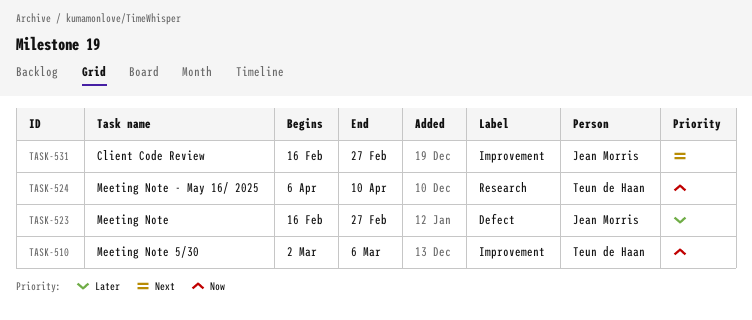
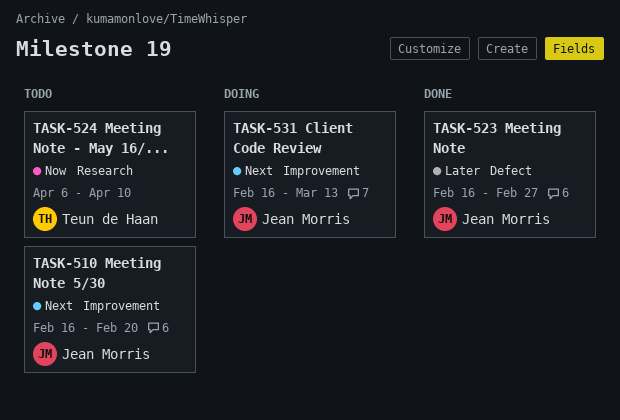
TASK-510, owner: Teun de Haan -> Jean Morris
TASK-510, priority: Now -> Next
TASK-510, start: Mar 2 -> Feb 16
TASK-510, due: Mar 6 -> Feb 20
TASK-531, due: Feb 27 -> Mar 13

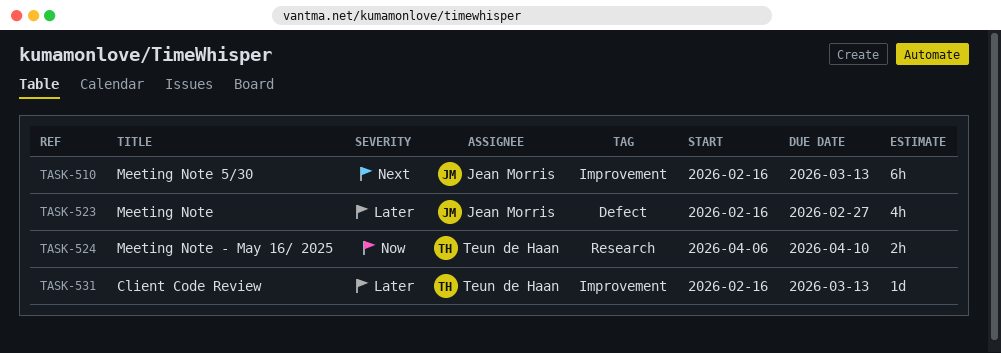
TASK-510, due: Feb 20 -> Mar 13
TASK-531, owner: Jean Morris -> Teun de Haan
TASK-531, priority: Next -> Later

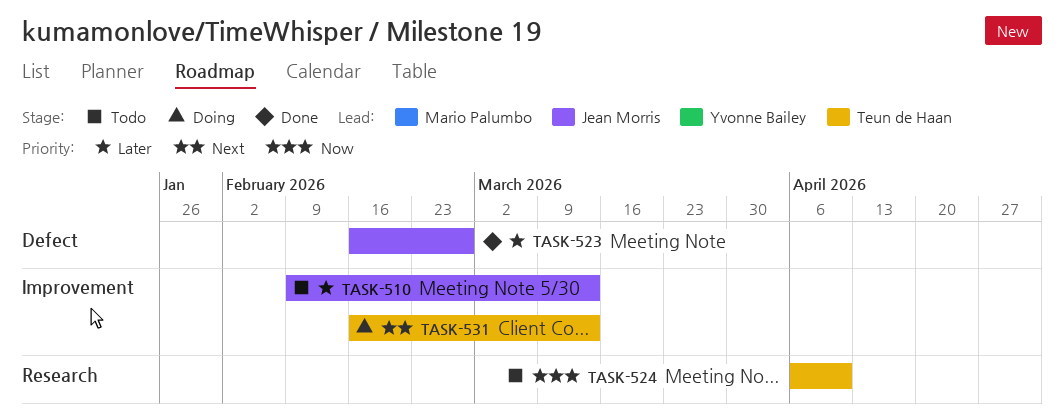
TASK-510, priority: Next -> Later
TASK-510, start: Feb 16 -> Feb 9
TASK-531, priority: Later -> Next

